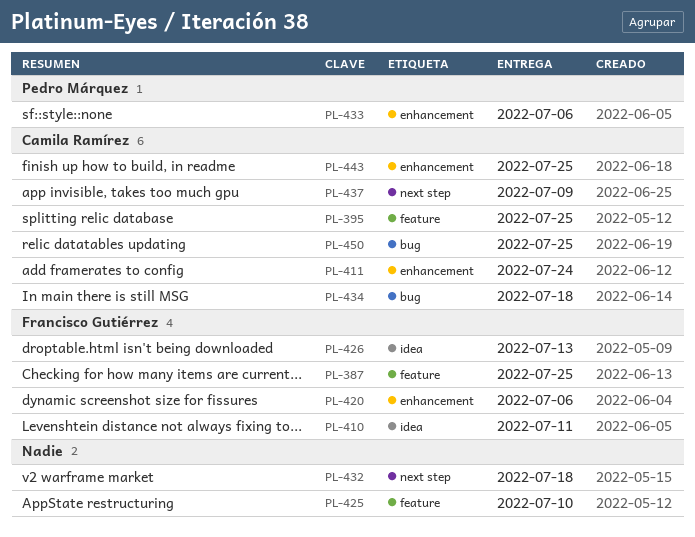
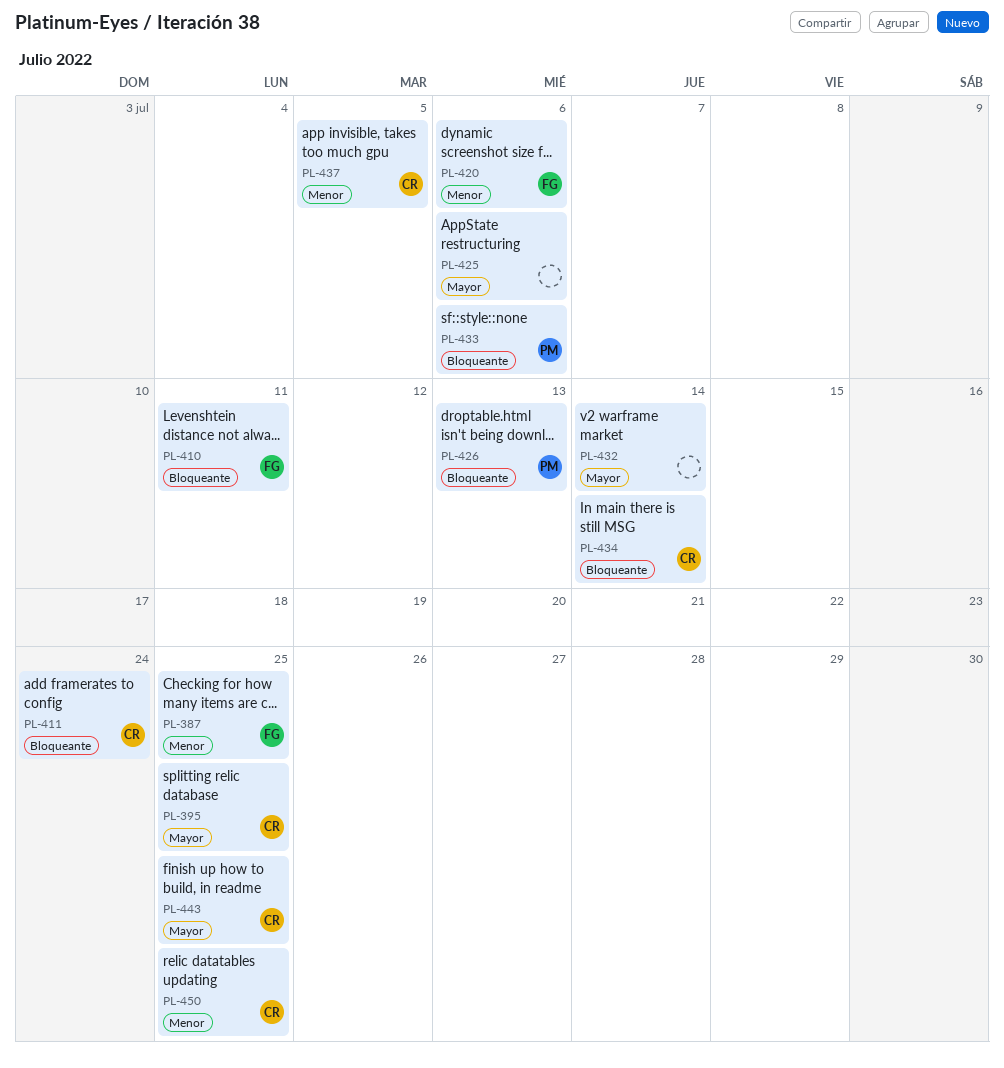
PL-425, due: Jul 10 -> Jul 6
PL-426, owner: Francisco Gutiérrez -> Pedro Márquez
PL-432, due: Jul 18 -> Jul 14
PL-434, due: Jul 18 -> Jul 14
PL-437, due: Jul 9 -> Jul 5

